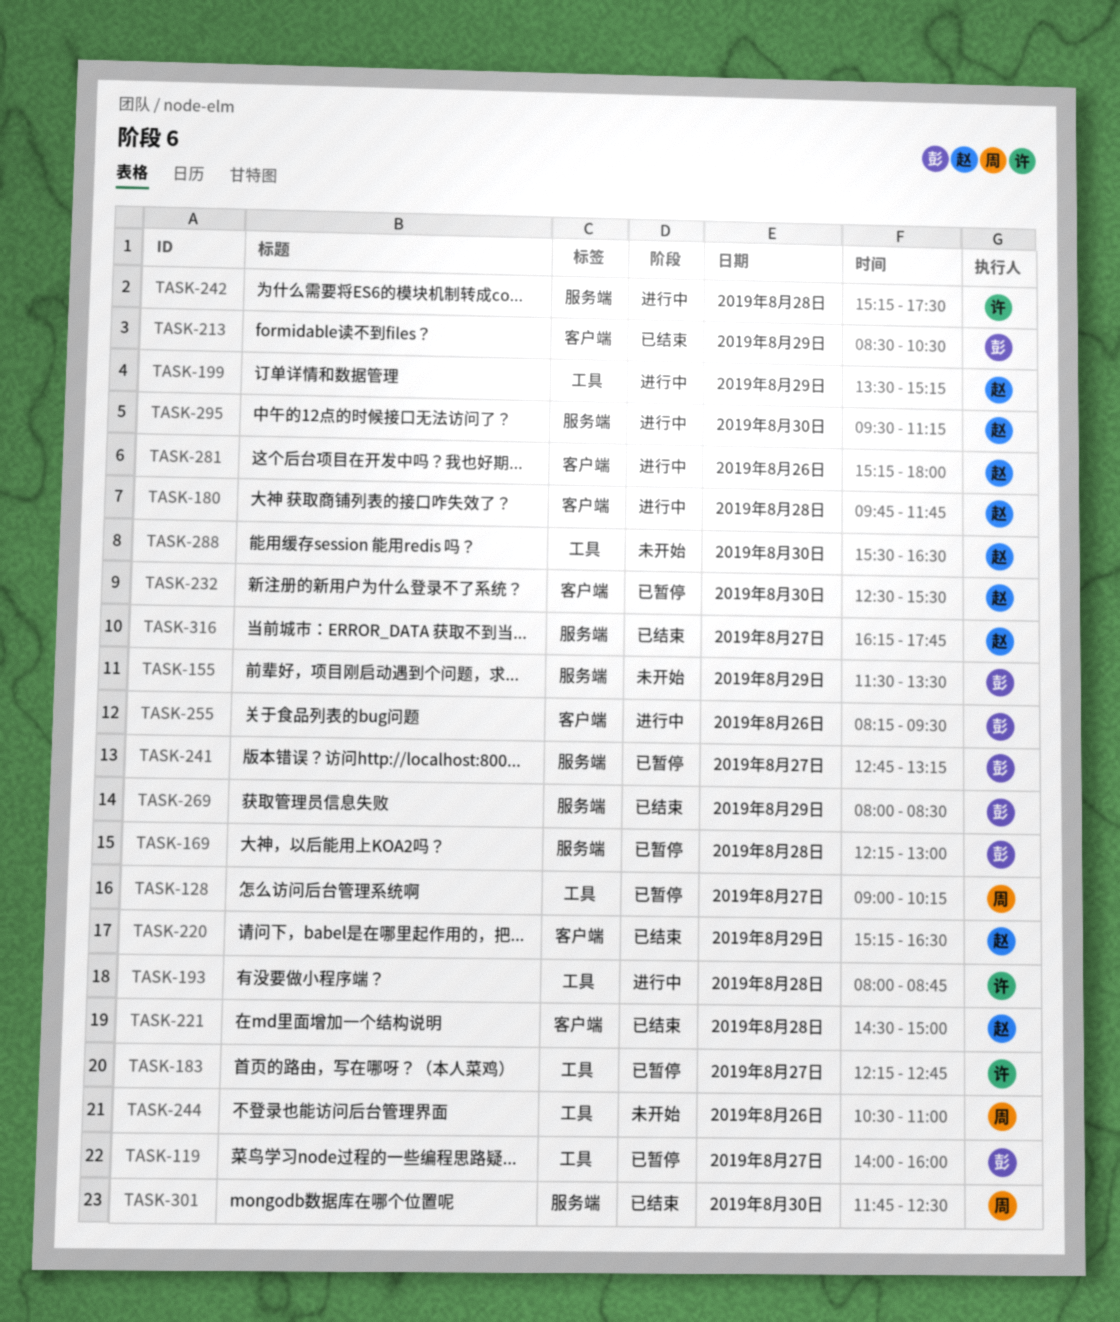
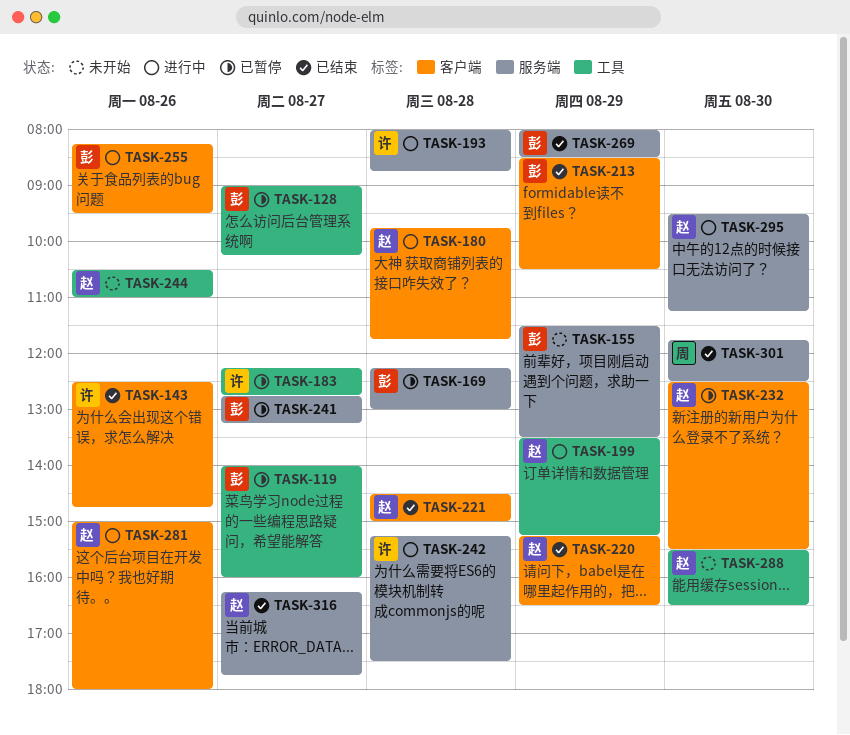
TASK-128, owner: 周 -> 彭
TASK-143: none -> present
TASK-193, label: 工具 -> 服务端
TASK-244, owner: 周 -> 赵
TASK-281, begins: 15:15 -> 15:00

